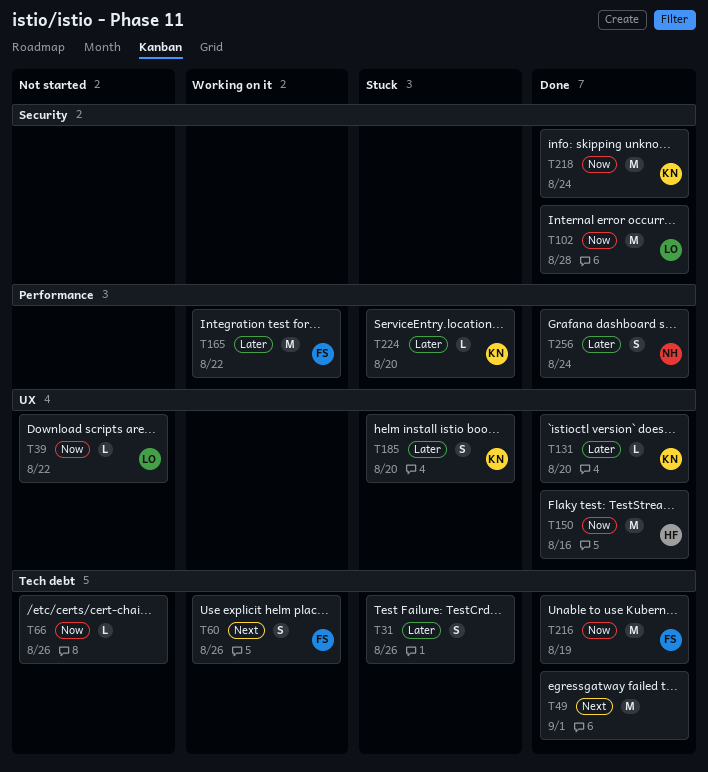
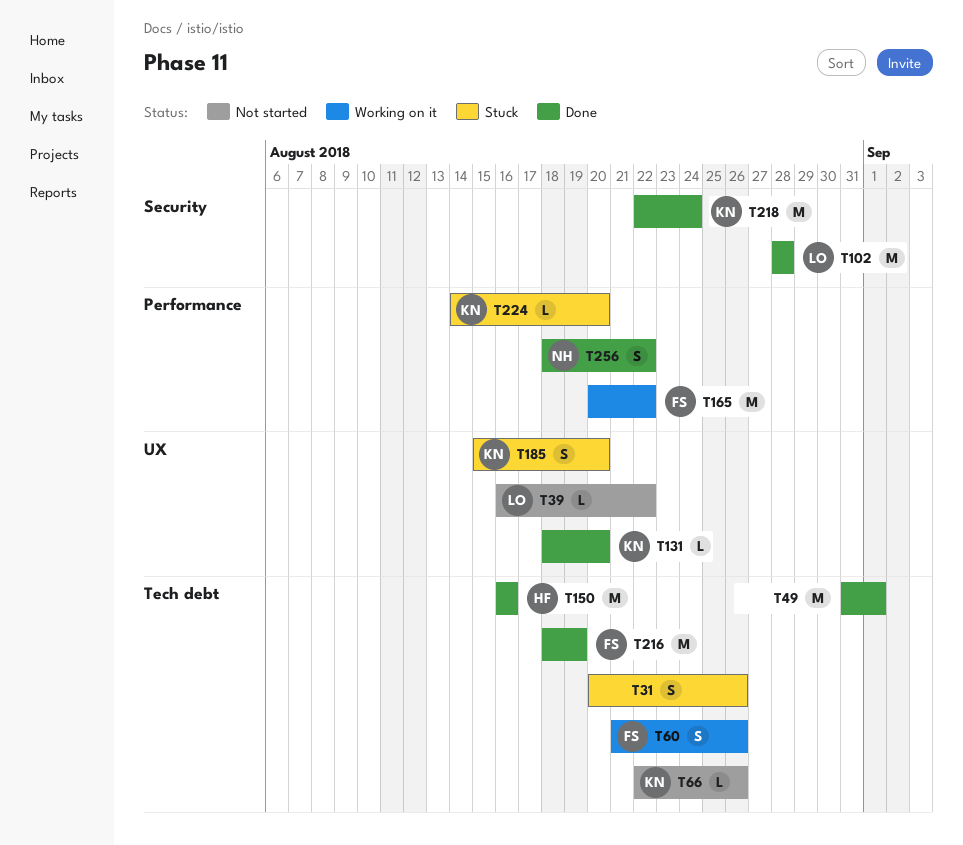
T66, owner: none -> KN
T150, label: UX -> Tech debt
T256, due: Aug 24 -> Aug 22

